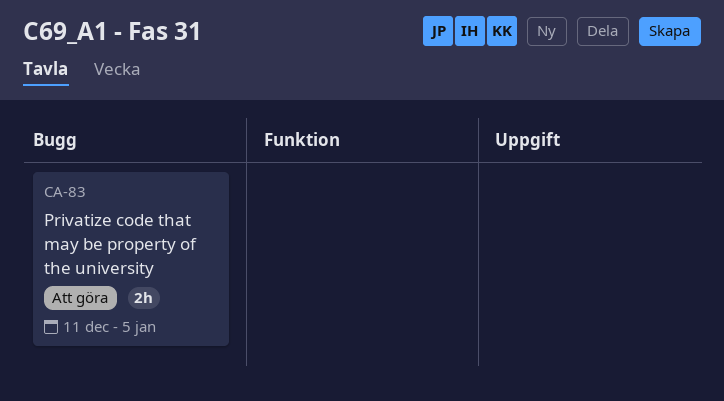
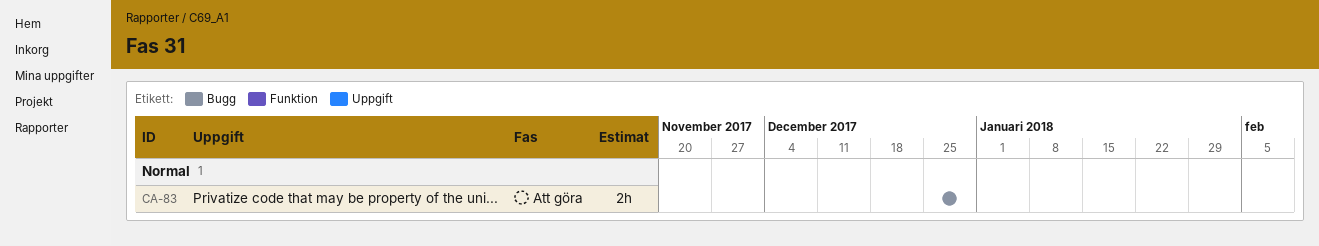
CA-83, start: Dec 11 -> Dec 25
CA-83, due: Jan 5 -> Dec 29

